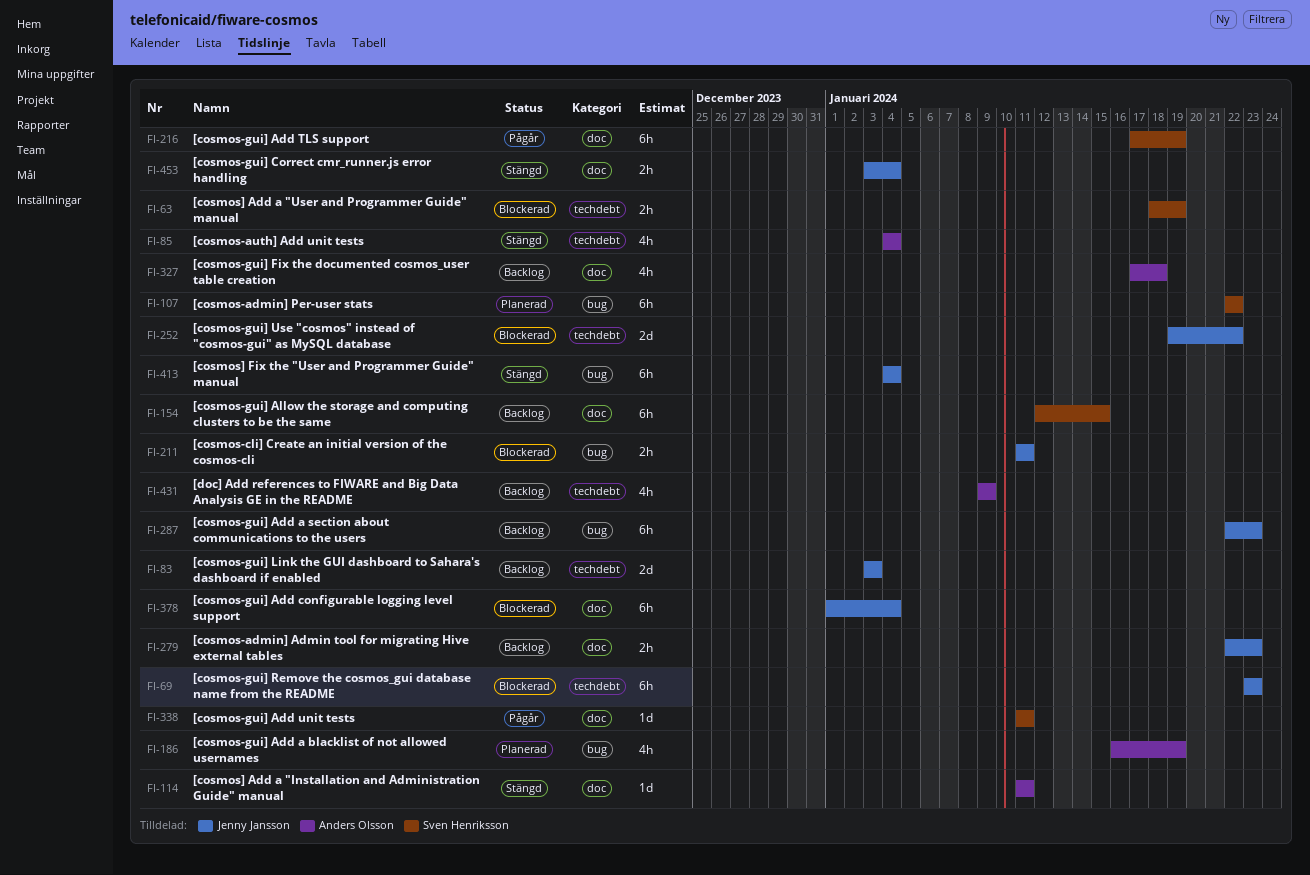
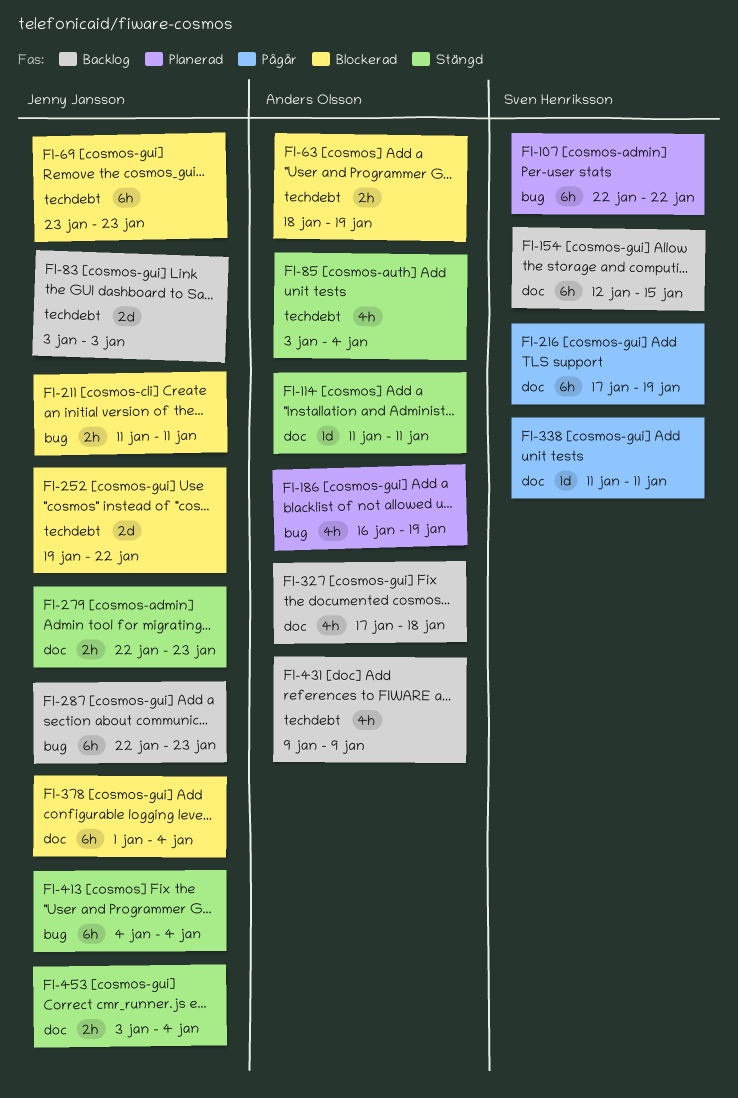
FI-63, owner: Sven Henriksson -> Anders Olsson
FI-85, start: Jan 4 -> Jan 3
FI-279, status: Backlog -> Stängd

